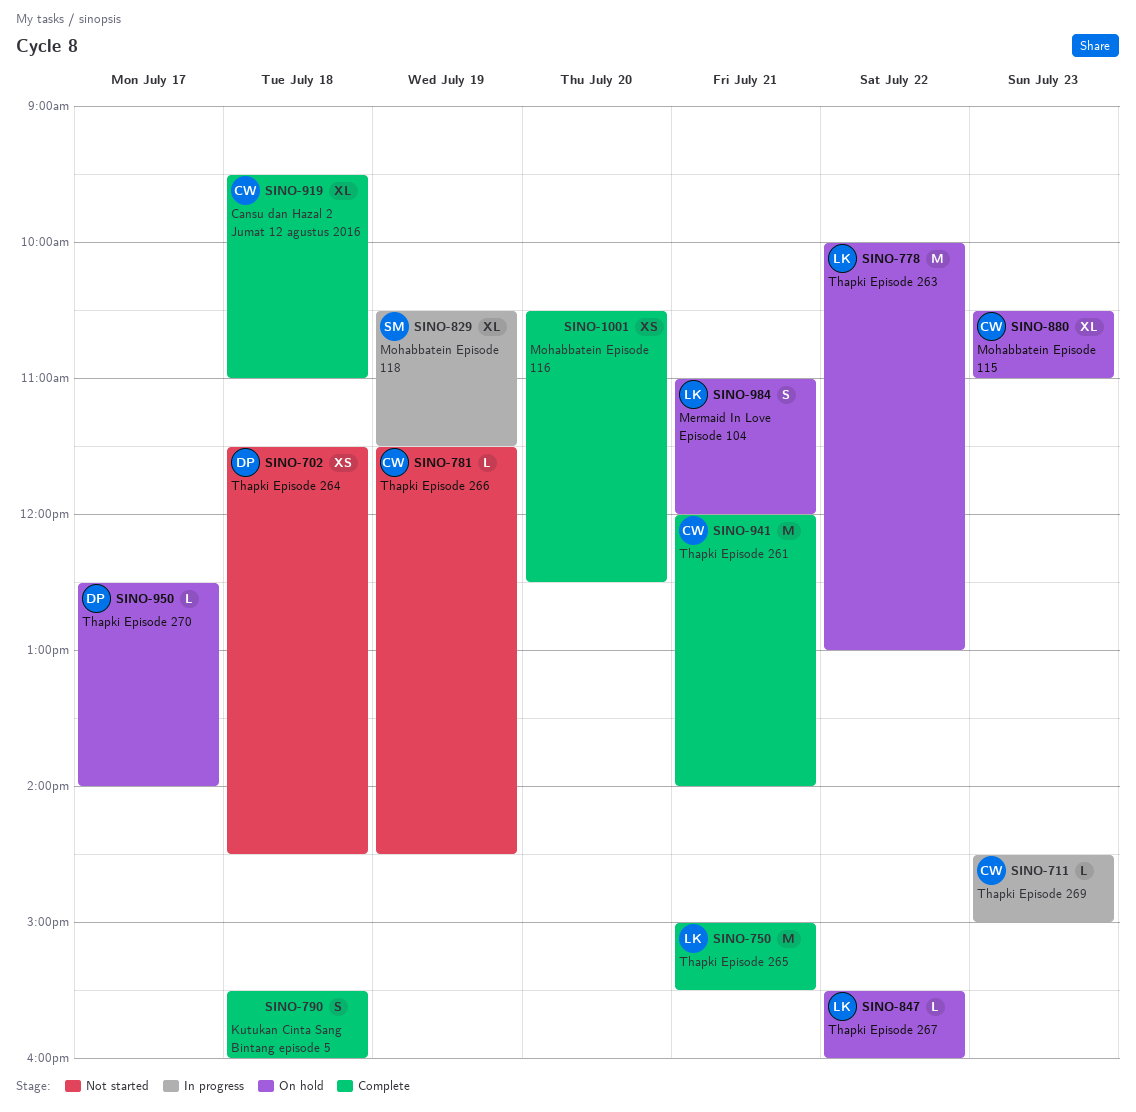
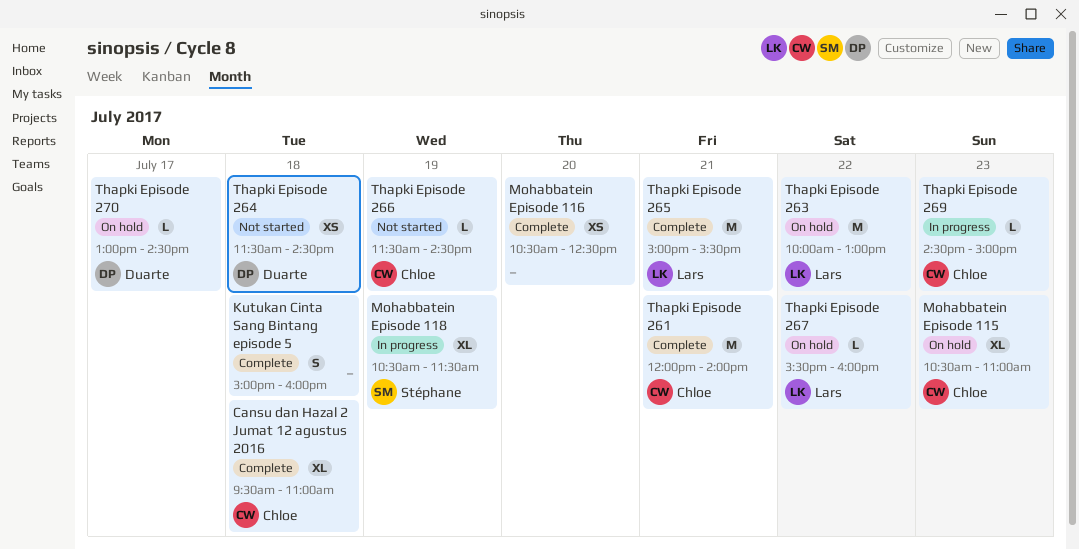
Kutukan Cinta Sang Bintang episode 5, begins: 15:30 -> 15:00
Mermaid In Love Episode 104: present -> none
Thapki Episode 270, begins: 12:30 -> 13:00
Thapki Episode 270, ends: 14:00 -> 14:30

